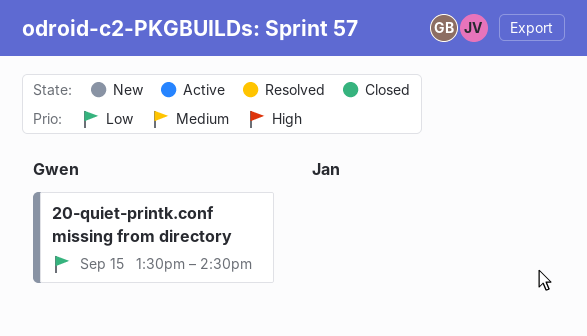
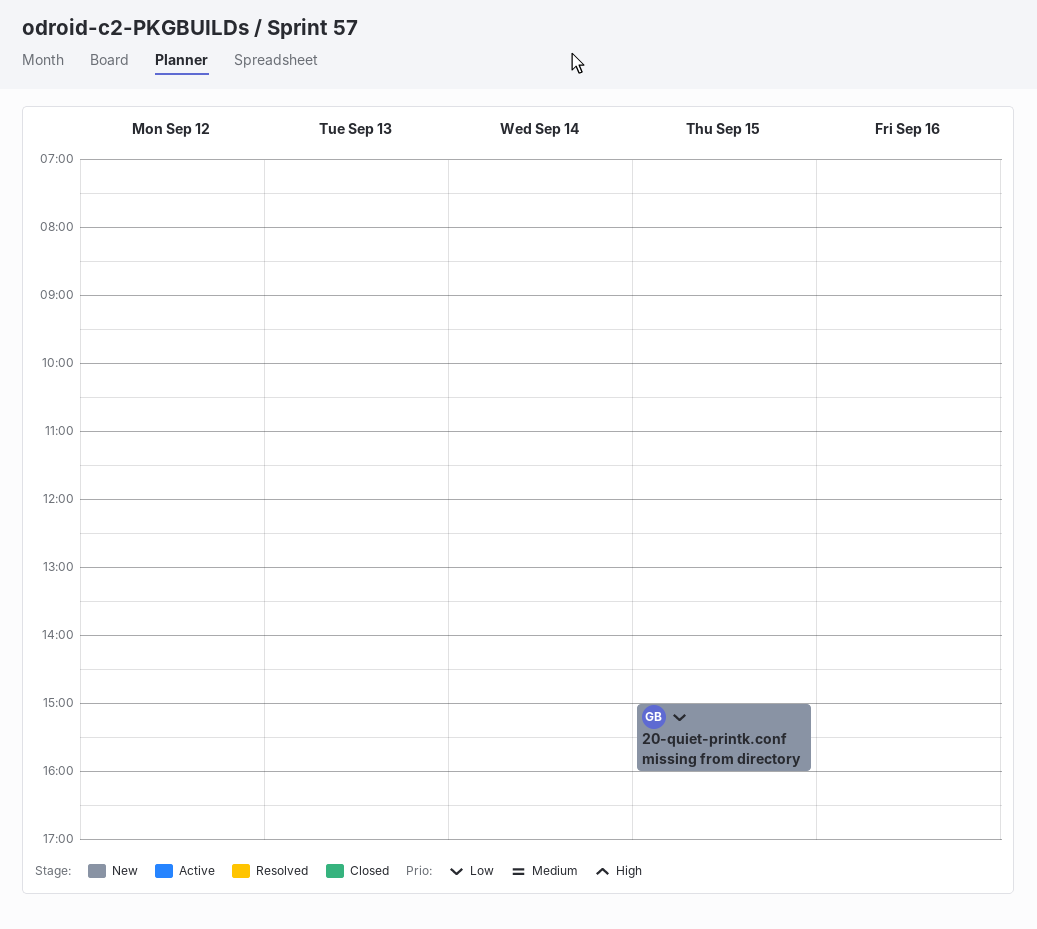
20-quiet-printk.conf missing from directory, begins: 13:30 -> 15:00
20-quiet-printk.conf missing from directory, ends: 14:30 -> 16:00

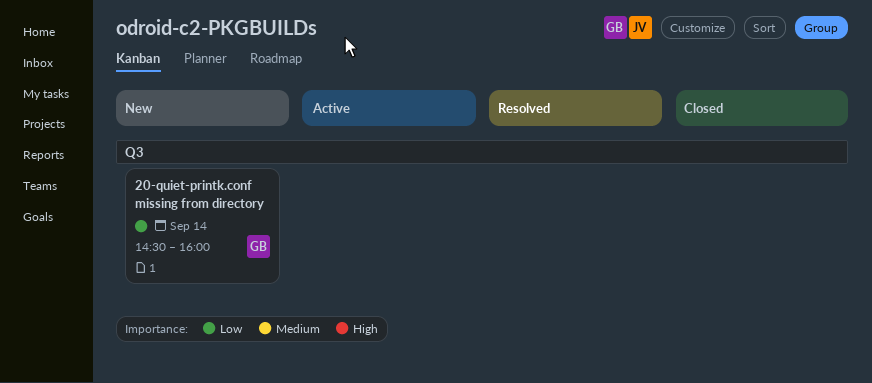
20-quiet-printk.conf missing from directory, day: Sep 15 -> Sep 14
20-quiet-printk.conf missing from directory, begins: 15:00 -> 14:30

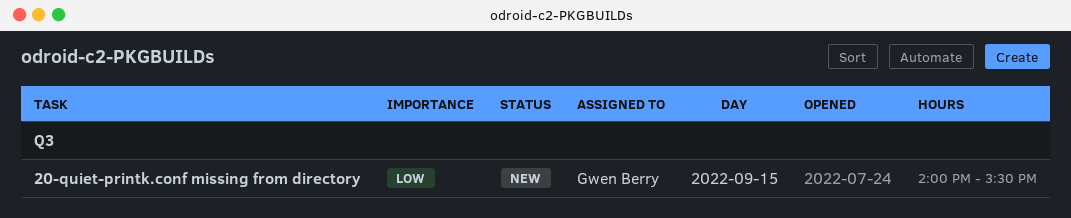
20-quiet-printk.conf missing from directory, day: Sep 14 -> Sep 15
20-quiet-printk.conf missing from directory, begins: 14:30 -> 14:00
20-quiet-printk.conf missing from directory, ends: 16:00 -> 15:30

